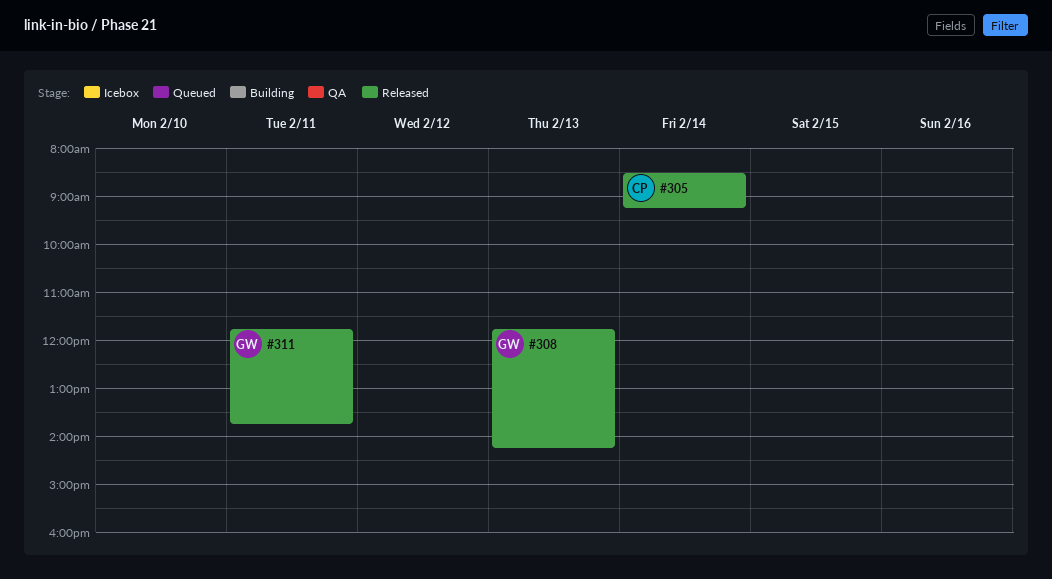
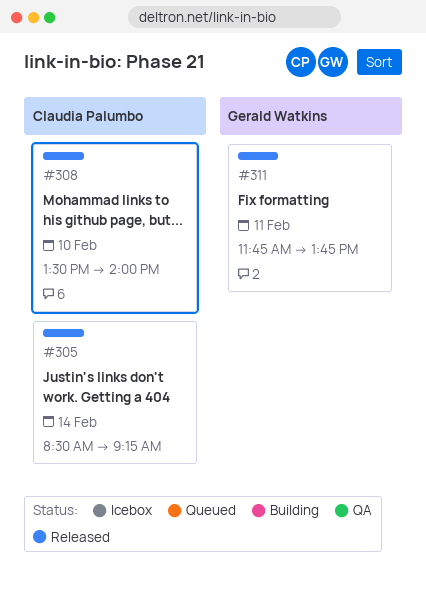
#308, owner: Gerald Watkins -> Claudia Palumbo
#308, day: Feb 13 -> Feb 10
#308, begins: 11:45 -> 13:30
#308, ends: 14:15 -> 14:00

